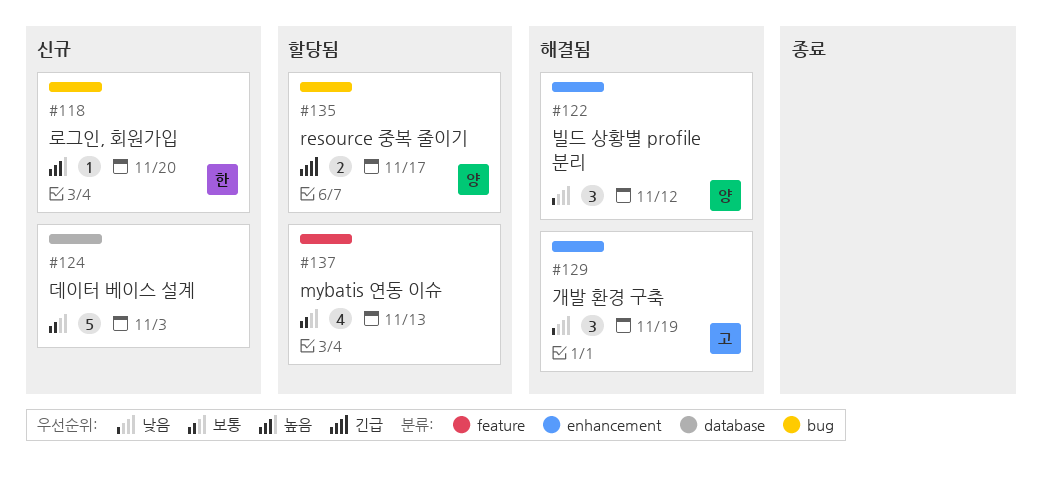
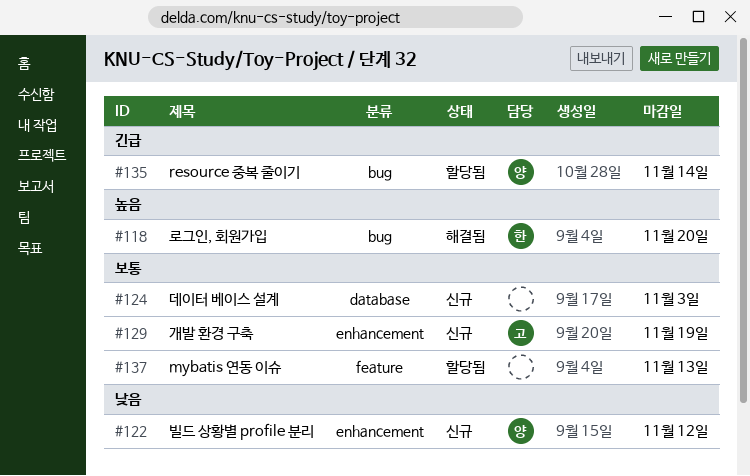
#118, status: 신규 -> 해결됨
#122, status: 해결됨 -> 신규
#129, status: 해결됨 -> 신규
#129, priority: 낮음 -> 보통
#135, due: Nov 17 -> Nov 14

